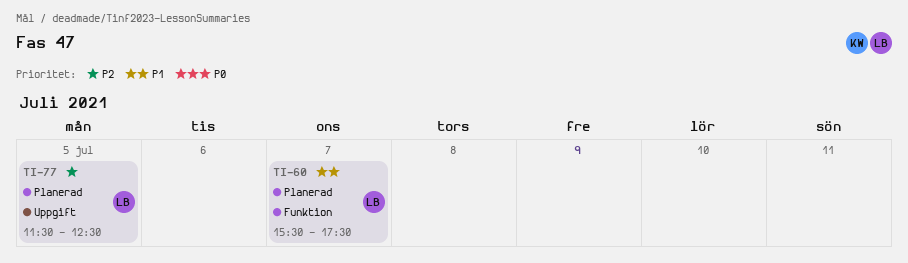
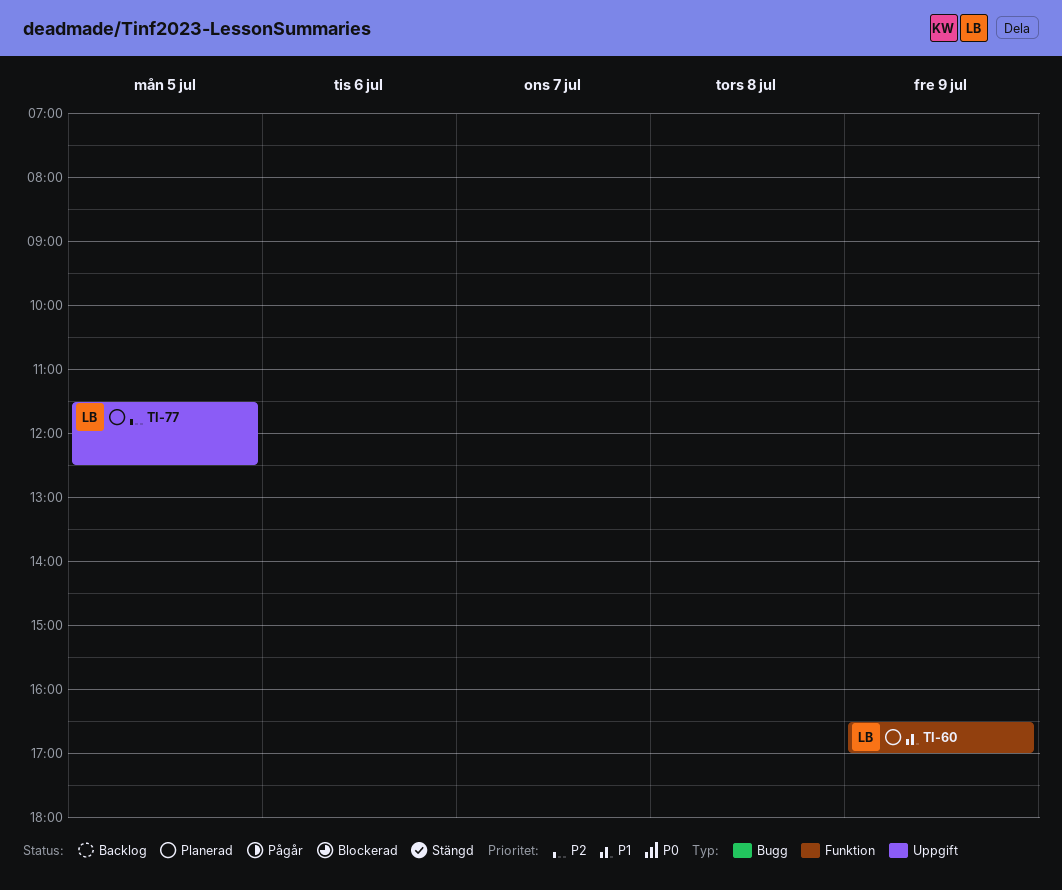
TI-60, day: Jul 7 -> Jul 9
TI-60, begins: 15:30 -> 16:30
TI-60, ends: 17:30 -> 17:00

